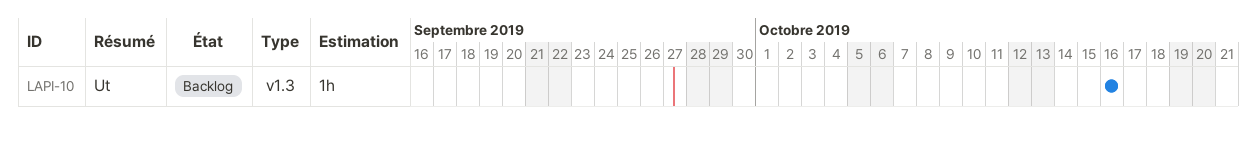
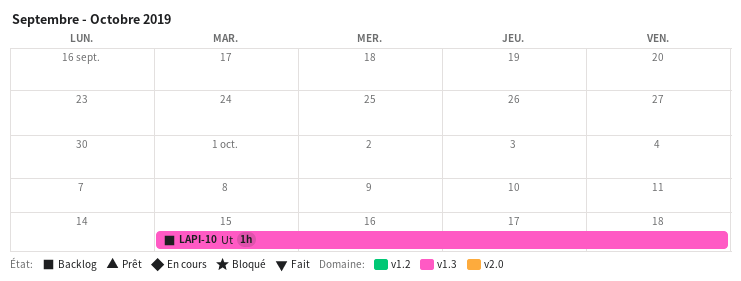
LAPI-10, start: Oct 16 -> Oct 15
LAPI-10, due: Oct 16 -> Oct 18

